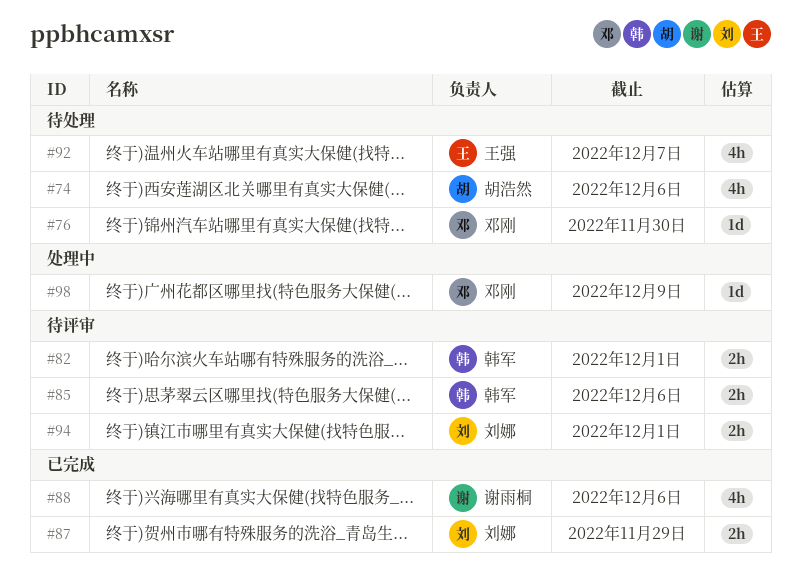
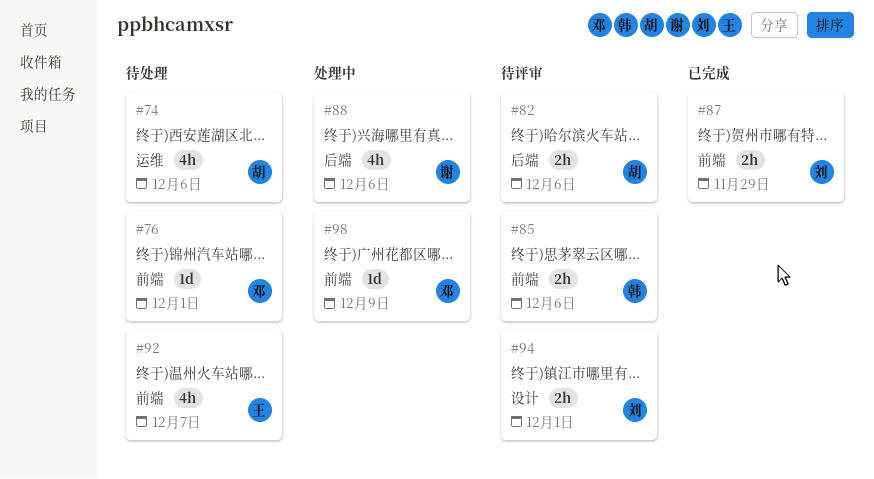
#76, due: Nov 30 -> Dec 1
#82, owner: 韩军 -> 胡浩然
#82, due: Dec 1 -> Dec 6
#88, status: 已完成 -> 处理中

